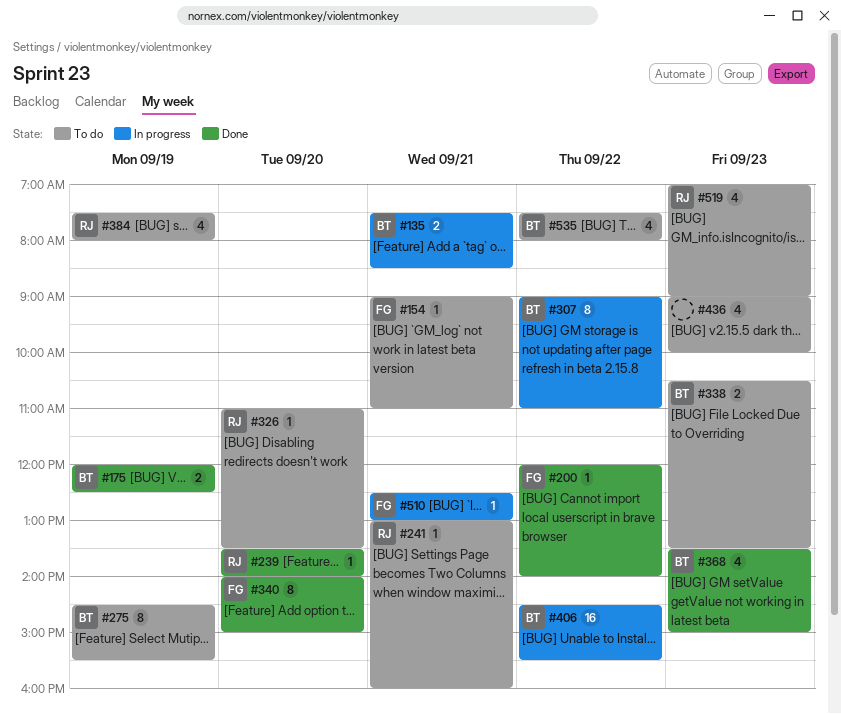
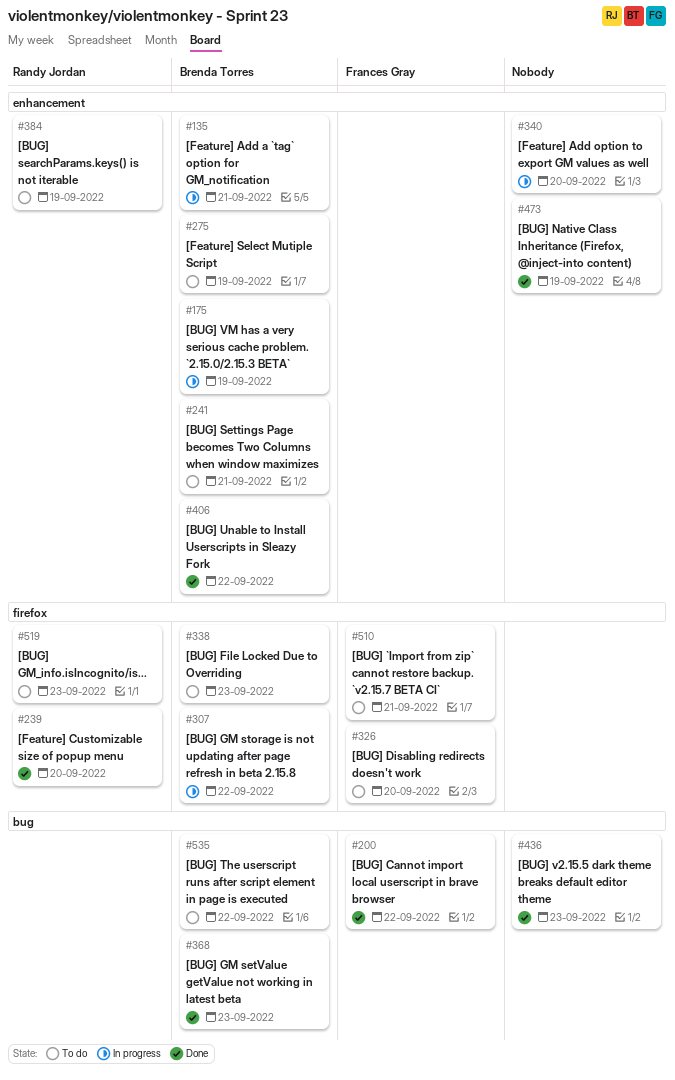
#154: present -> none
#175, status: Done -> In progress
#241, owner: Randy Jordan -> Brenda Torres
#326, owner: Randy Jordan -> Frances Gray
#340, status: Done -> In progress
#340, owner: Frances Gray -> none
#406, status: In progress -> Done
#436, status: To do -> Done
#473: none -> present
#510, status: In progress -> To do

